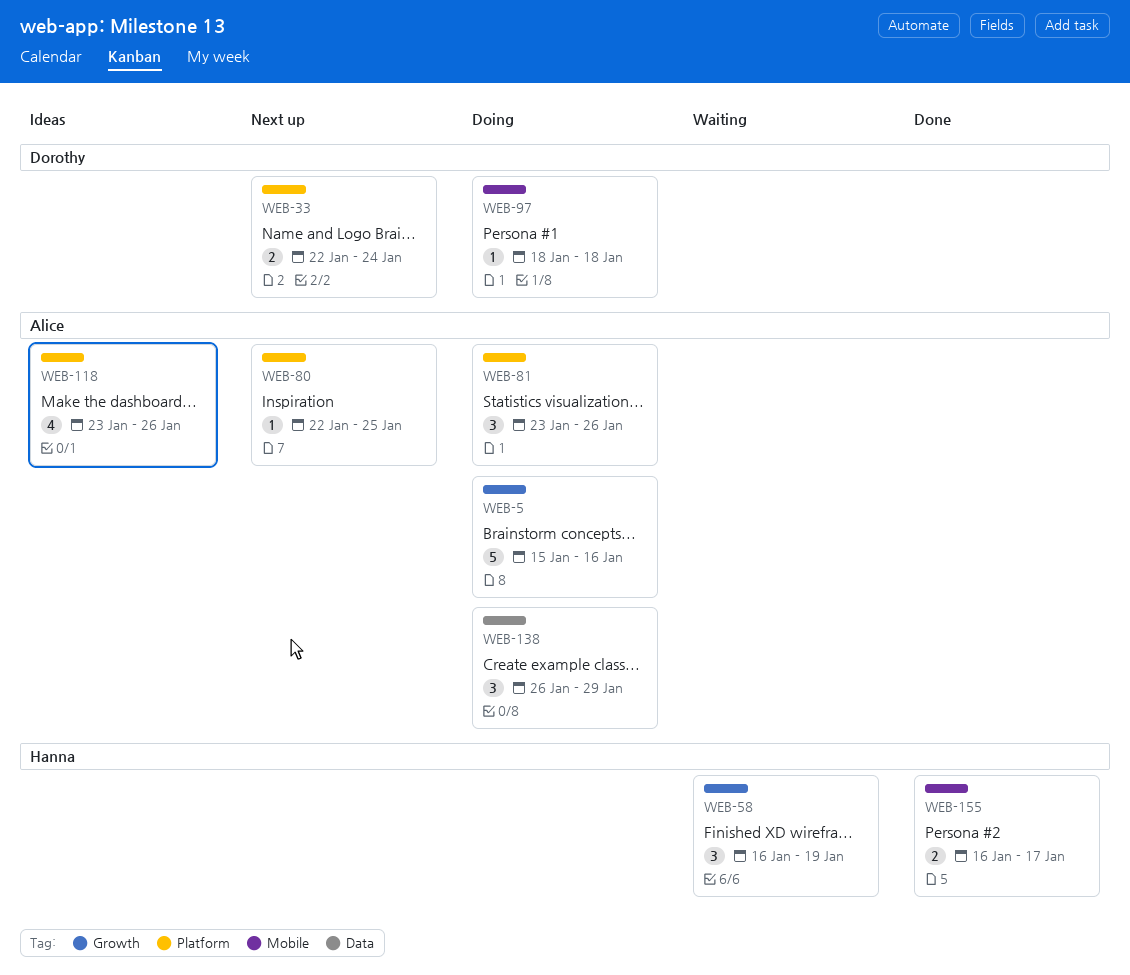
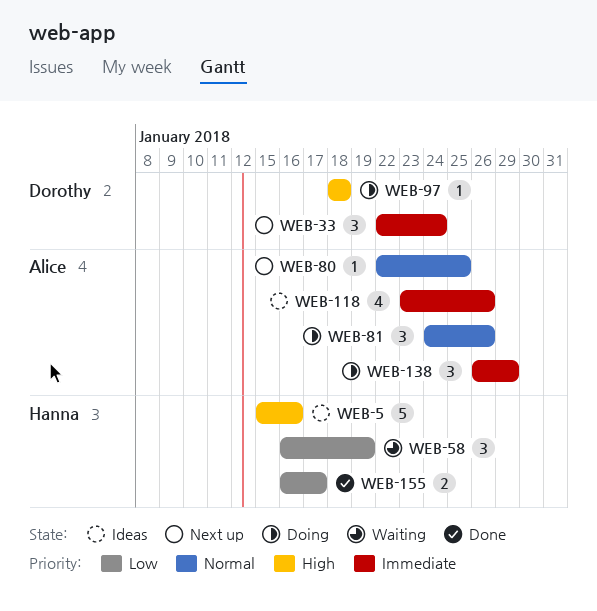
WEB-5, status: Doing -> Ideas
WEB-5, owner: Alice -> Hanna
WEB-33, estimate: 2 -> 3
WEB-81, start: Jan 23 -> Jan 24

